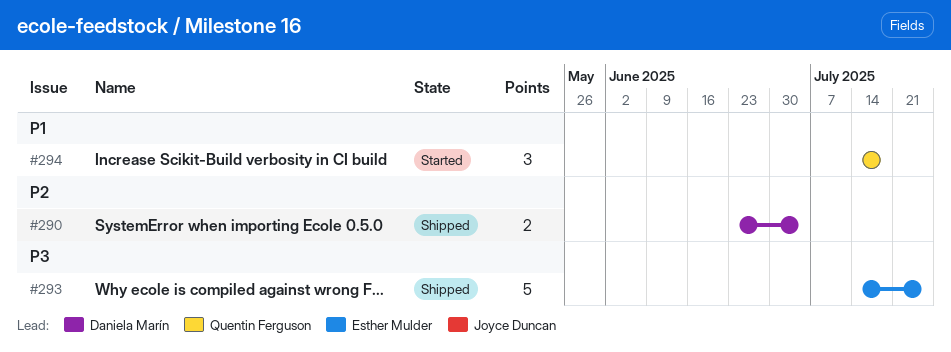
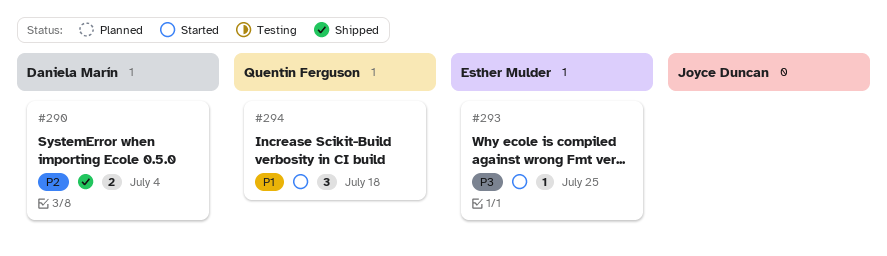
#293, status: Shipped -> Started
#293, estimate: 5 -> 1

